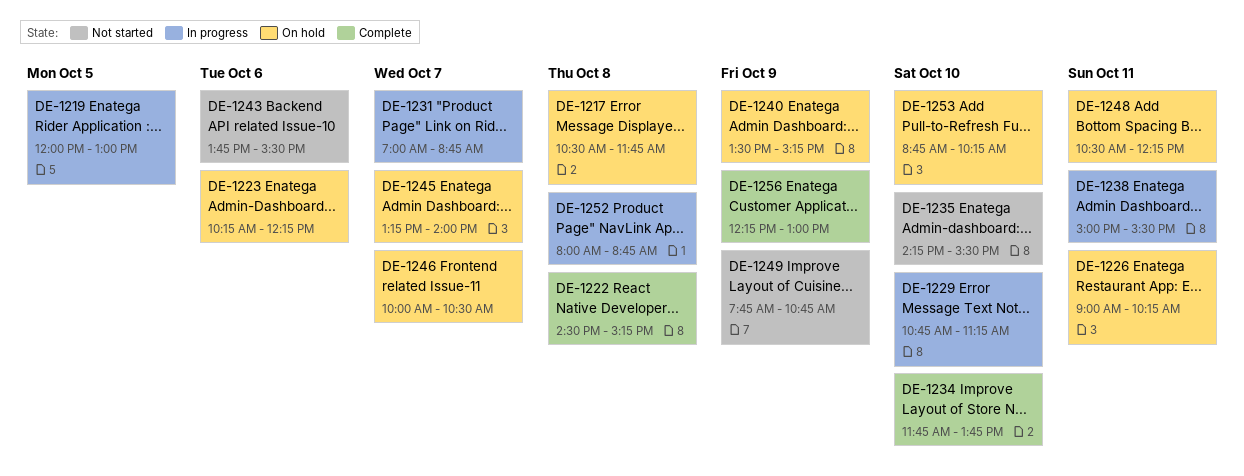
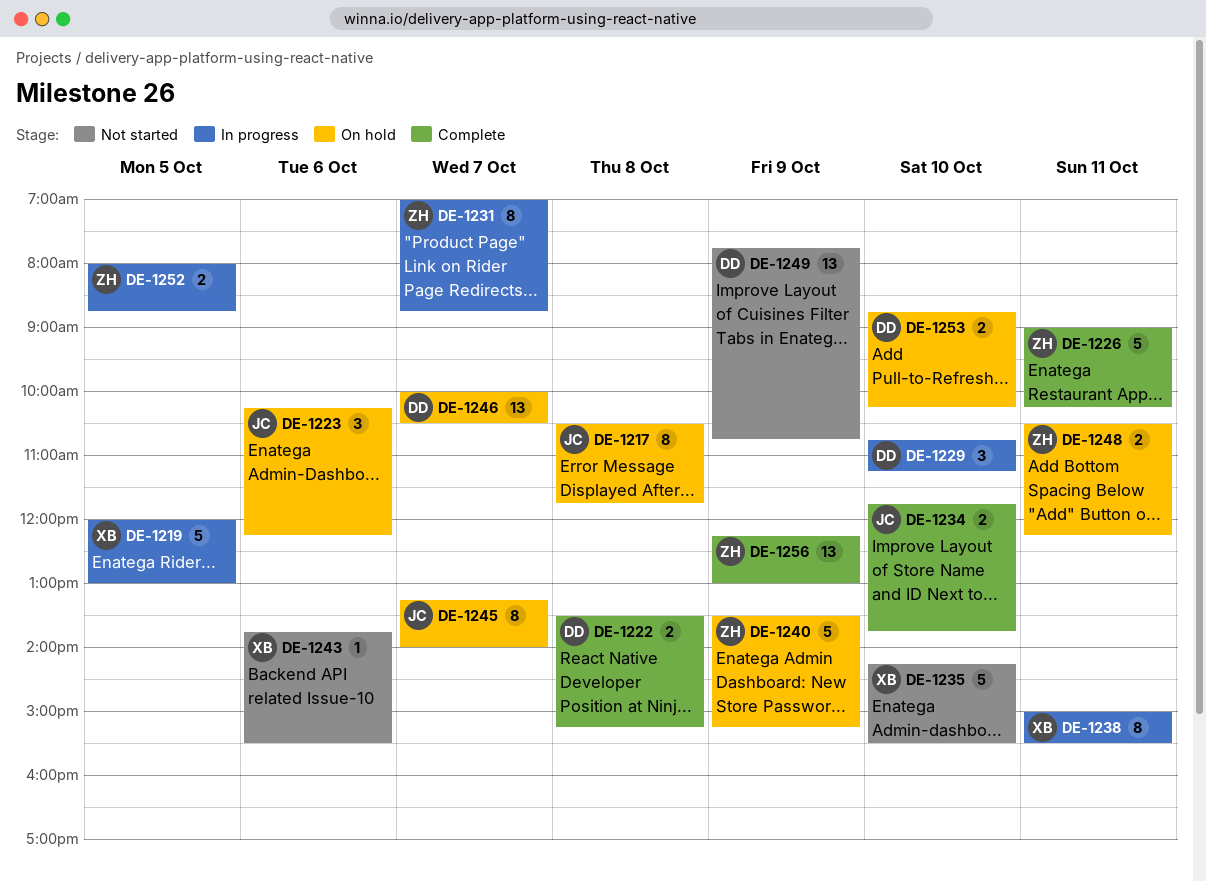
DE-1222, begins: 14:30 -> 13:30
DE-1226, status: On hold -> Complete
DE-1252, day: Oct 8 -> Oct 5

